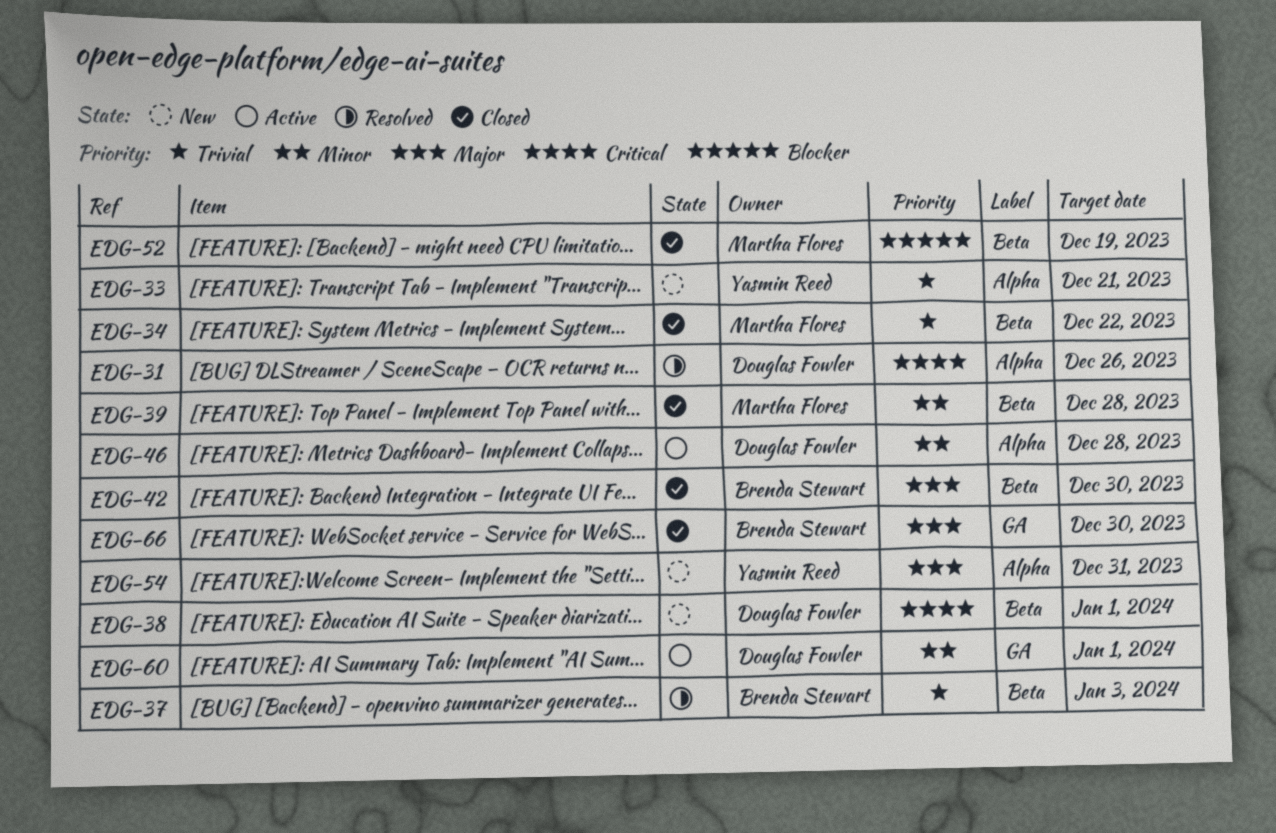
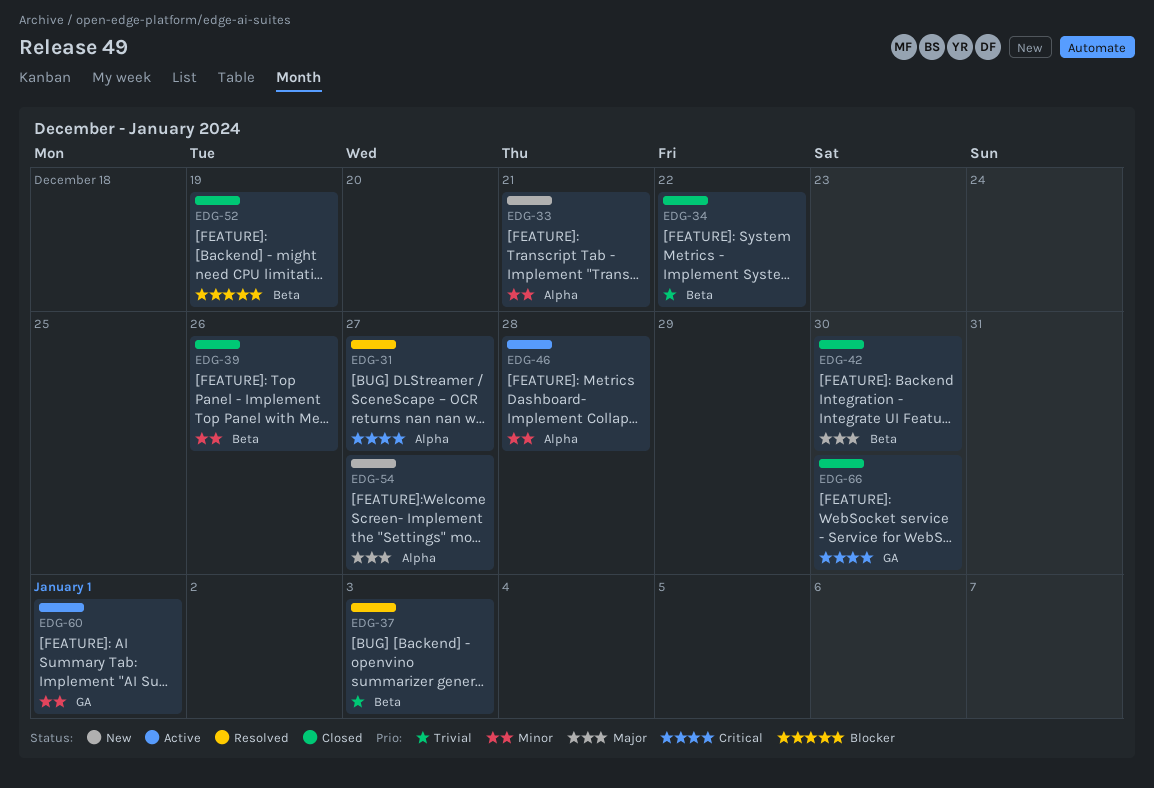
EDG-31, due: Dec 26 -> Dec 27
EDG-33, priority: Trivial -> Minor
EDG-38: present -> none
EDG-39, due: Dec 28 -> Dec 26
EDG-54, due: Dec 31 -> Dec 27
EDG-66, priority: Major -> Critical

